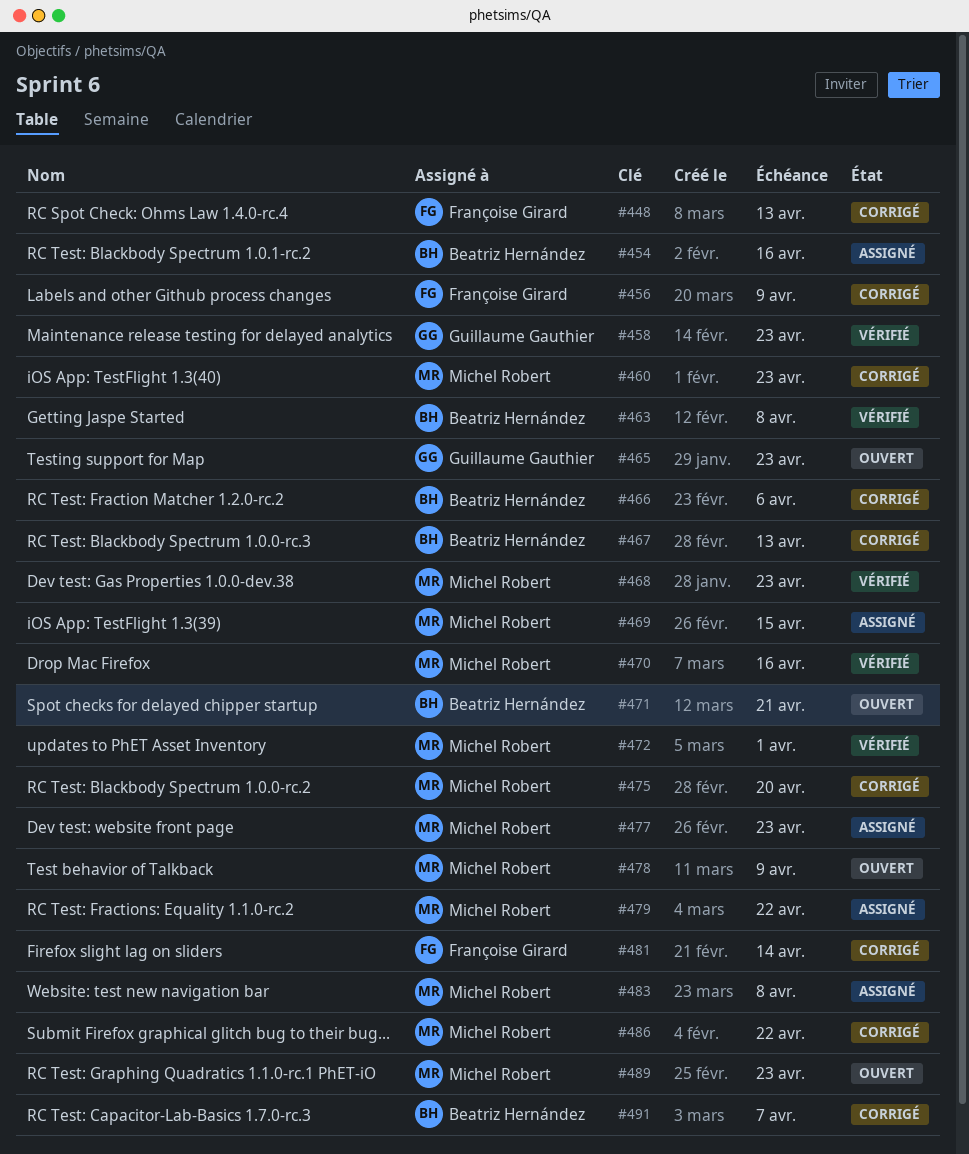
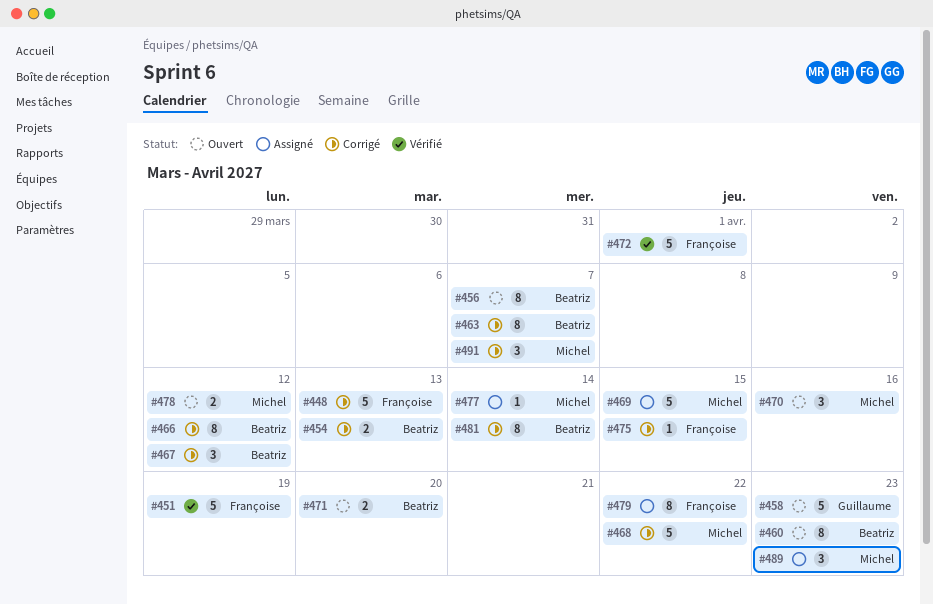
#451: none -> present
#454, status: Assigné -> Corrigé
#454, due: Apr 16 -> Apr 13
#456, status: Corrigé -> Ouvert
#456, owner: Françoise Girard -> Beatriz Hernández
#456, due: Apr 9 -> Apr 7
#458, status: Vérifié -> Ouvert
#460, status: Corrigé -> Ouvert
#460, owner: Michel Robert -> Beatriz Hernández
#463, status: Vérifié -> Corrigé
#463, due: Apr 8 -> Apr 7
#465: present -> none
#466, due: Apr 6 -> Apr 12
#467, due: Apr 13 -> Apr 12
#468, status: Vérifié -> Corrigé
#468, due: Apr 23 -> Apr 22
#470, status: Vérifié -> Ouvert
#471, due: Apr 21 -> Apr 20
#472, owner: Michel Robert -> Françoise Girard
#475, owner: Michel Robert -> Françoise Girard
#475, due: Apr 20 -> Apr 15
#477, due: Apr 23 -> Apr 14
#478, due: Apr 9 -> Apr 12
#479, owner: Michel Robert -> Françoise Girard
#481, owner: Françoise Girard -> Beatriz Hernández
#483: present -> none
#486: present -> none
#489, status: Ouvert -> Assigné
#491, owner: Beatriz Hernández -> Michel Robert

